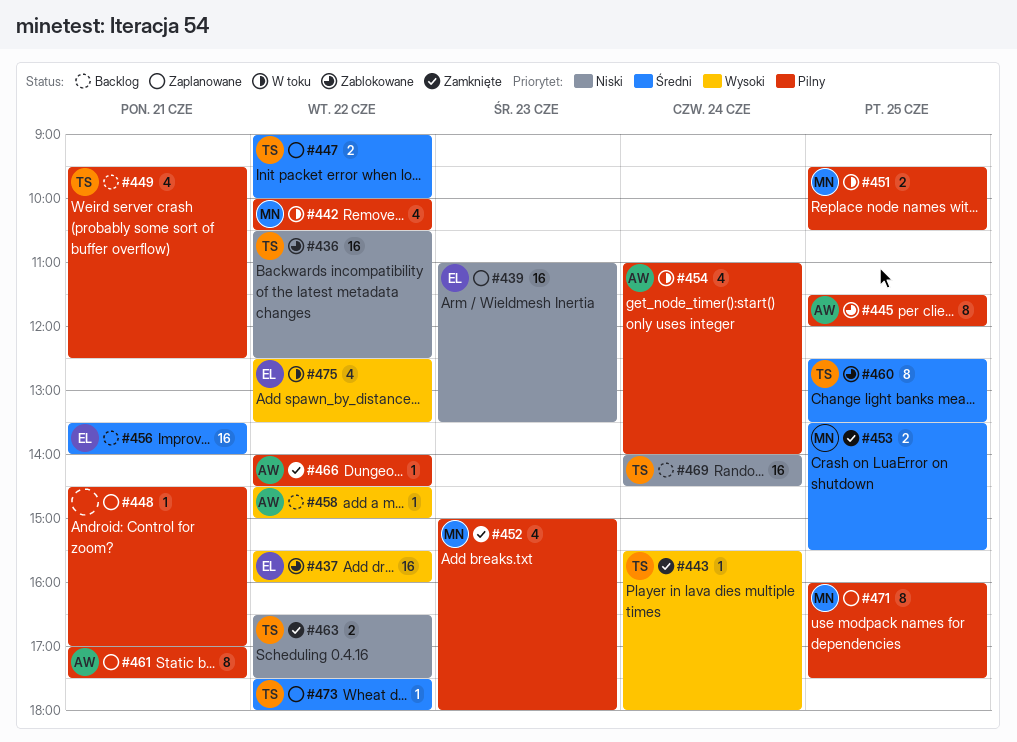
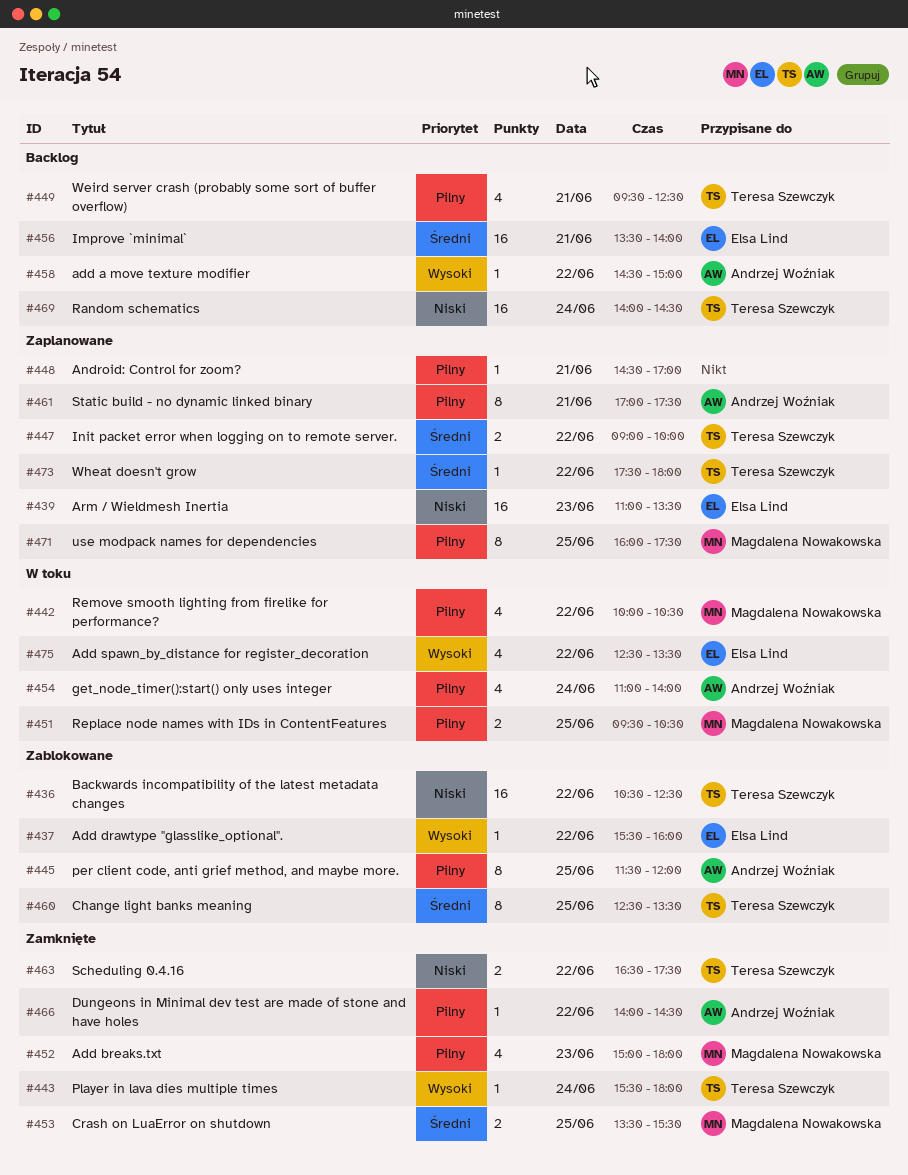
#437, estimate: 16 -> 1

